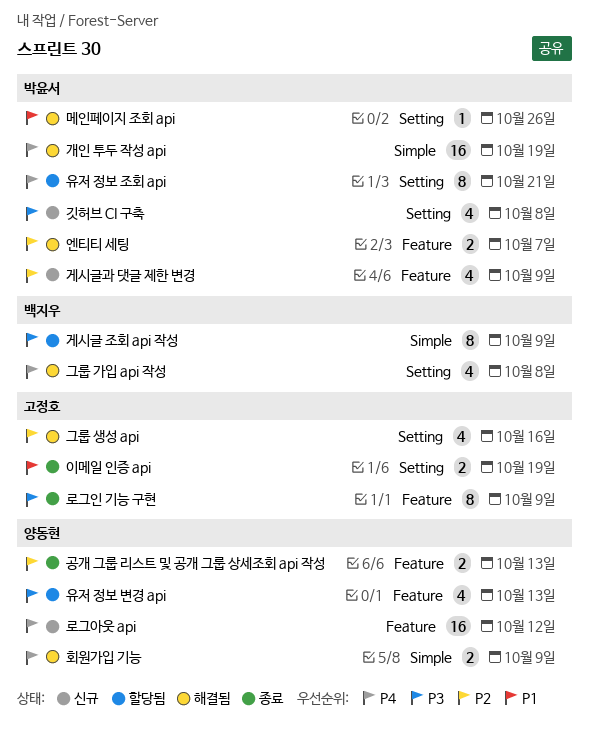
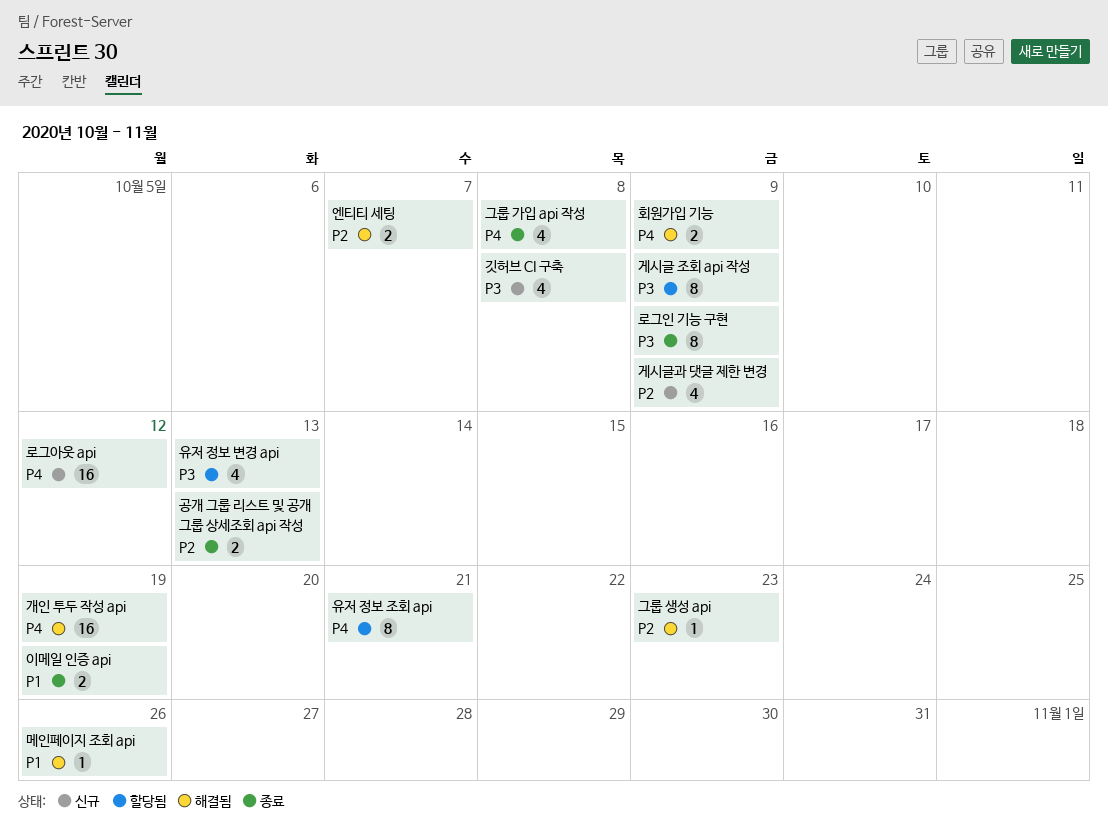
그룹 가입 api 작성, status: 해결됨 -> 종료
그룹 생성 api, estimate: 4 -> 1
그룹 생성 api, due: Oct 16 -> Oct 23

